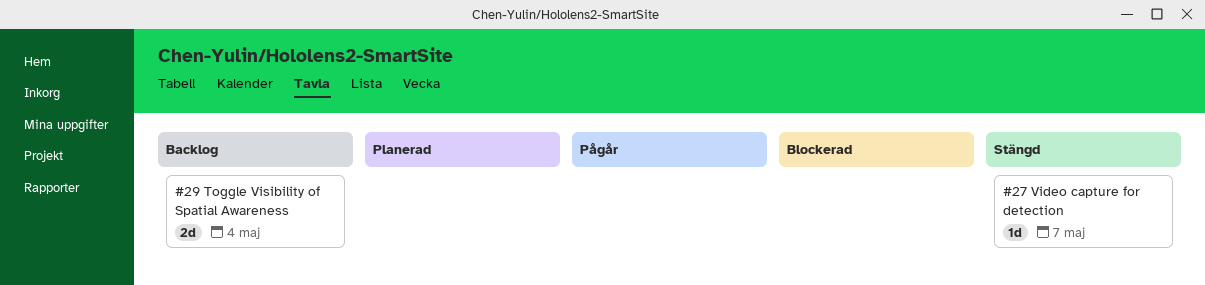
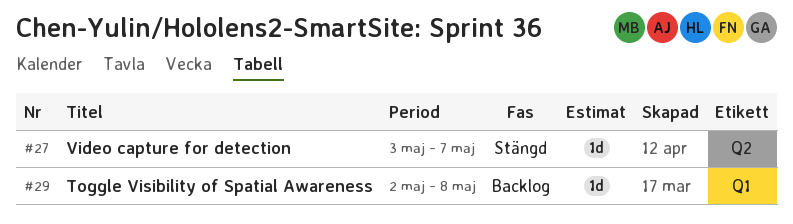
#29, estimate: 2d -> 1d
#29, due: May 4 -> May 8

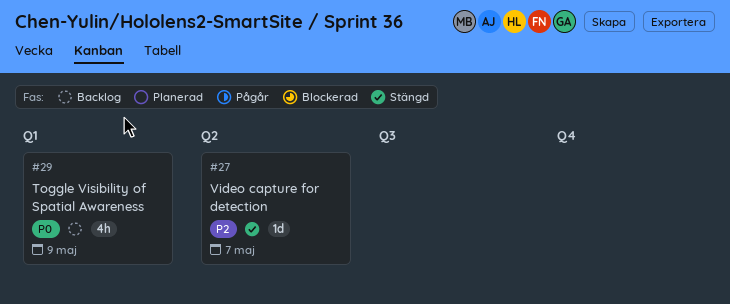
#29, estimate: 1d -> 4h
#29, due: May 8 -> May 9

